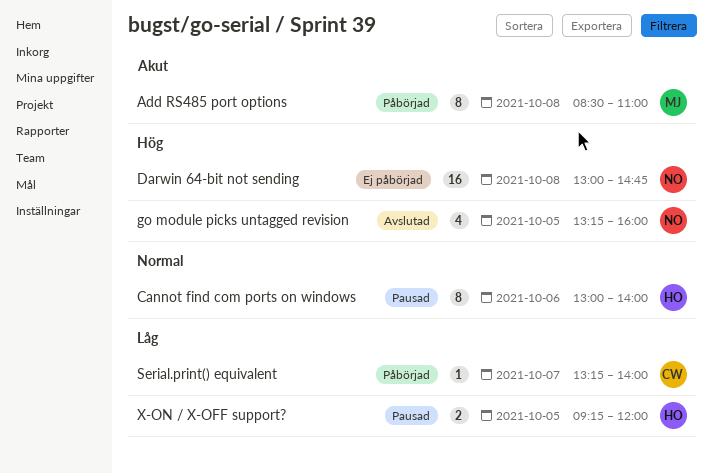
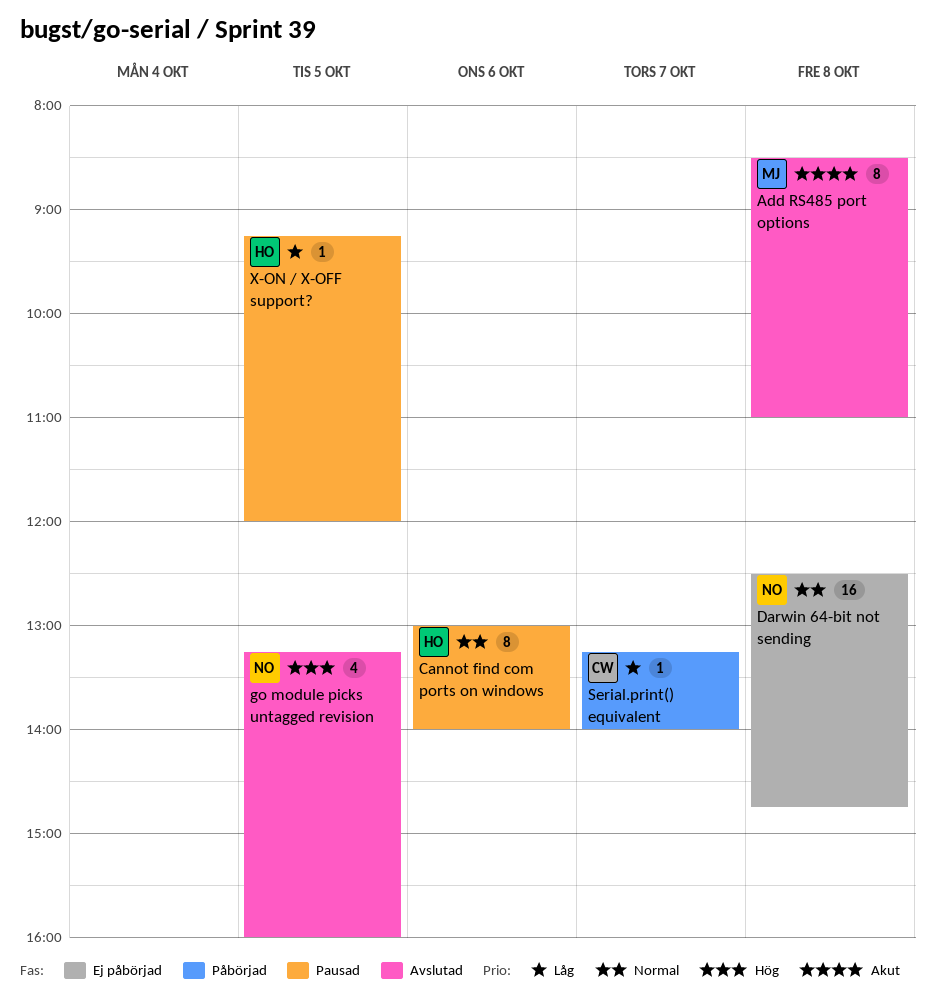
Add RS485 port options, status: Påbörjad -> Avslutad
Darwin 64-bit not sending, priority: Hög -> Normal
Darwin 64-bit not sending, begins: 13:00 -> 12:30
X-ON / X-OFF support?, estimate: 2 -> 1

